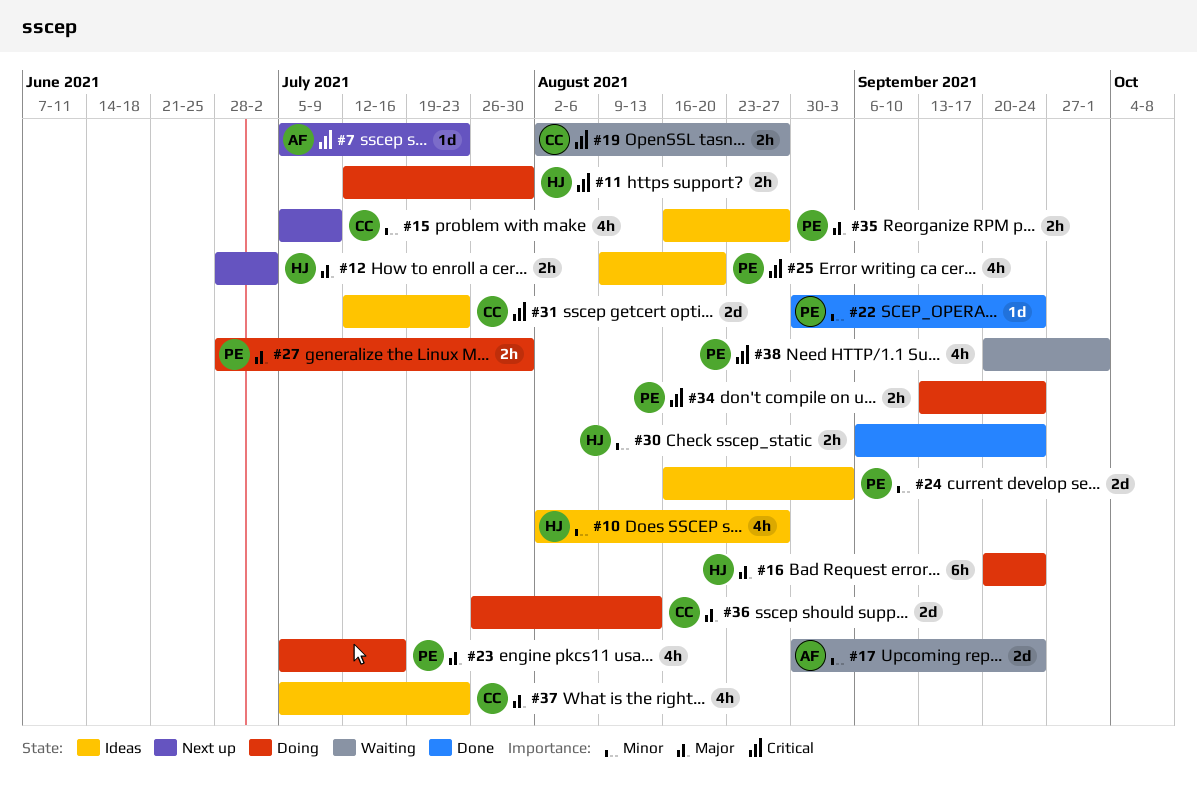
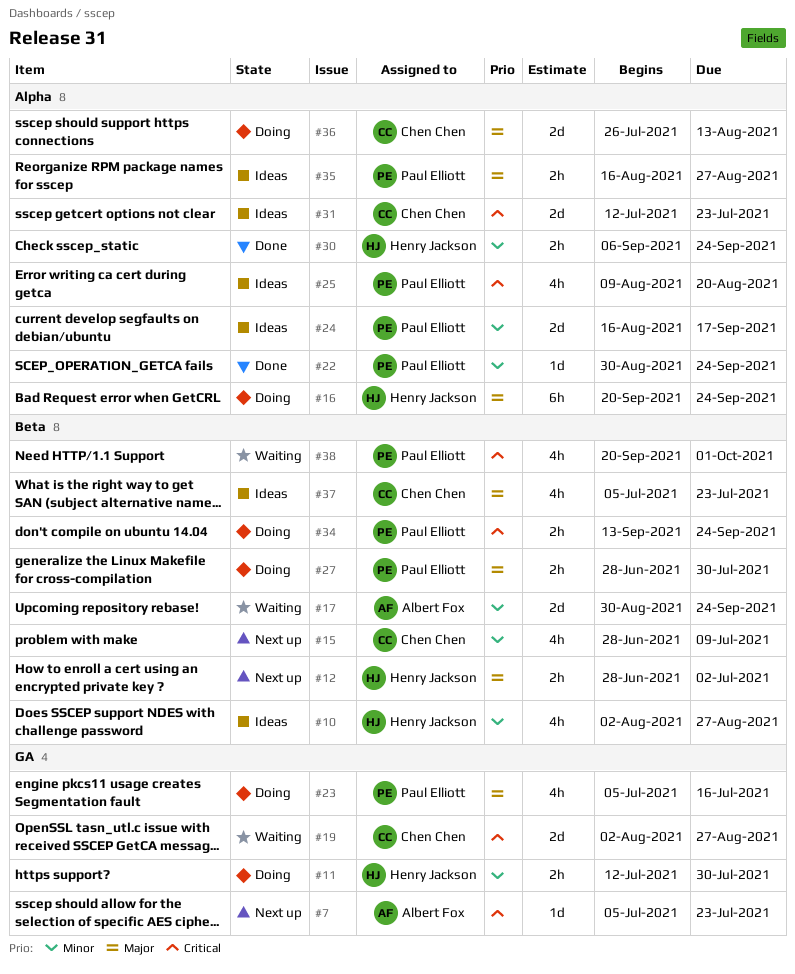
#11, priority: Critical -> Minor
#15, start: Jul 5 -> Jun 28
#19, estimate: 2h -> 2d
#24, due: Sep 3 -> Sep 17

